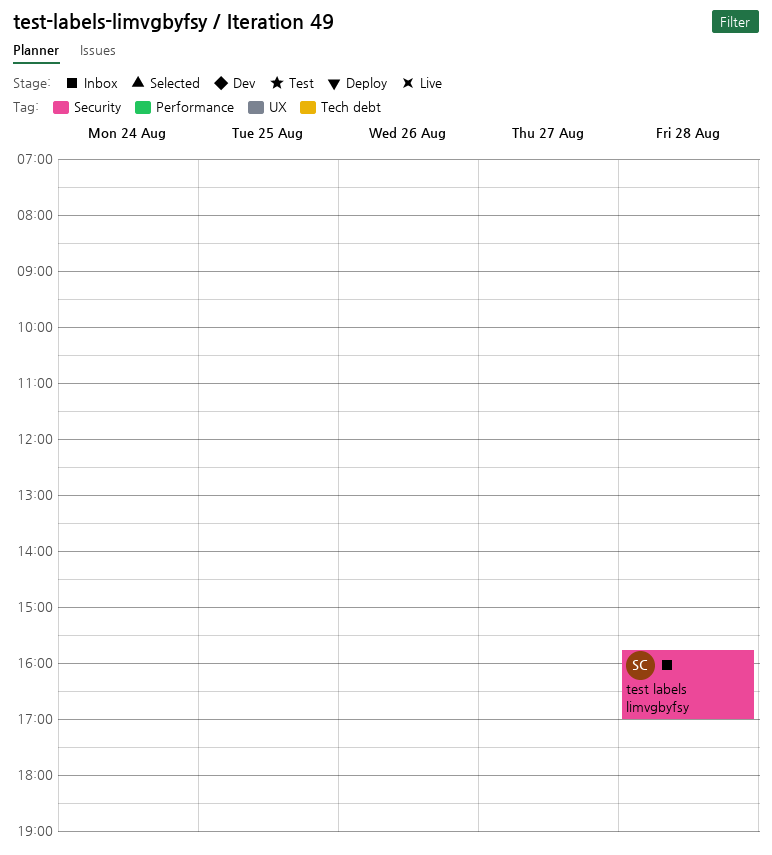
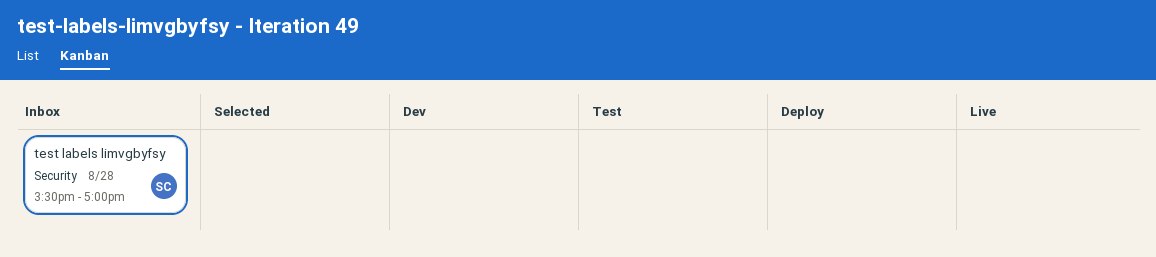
test labels limvgbyfsy, begins: 15:45 -> 15:30

